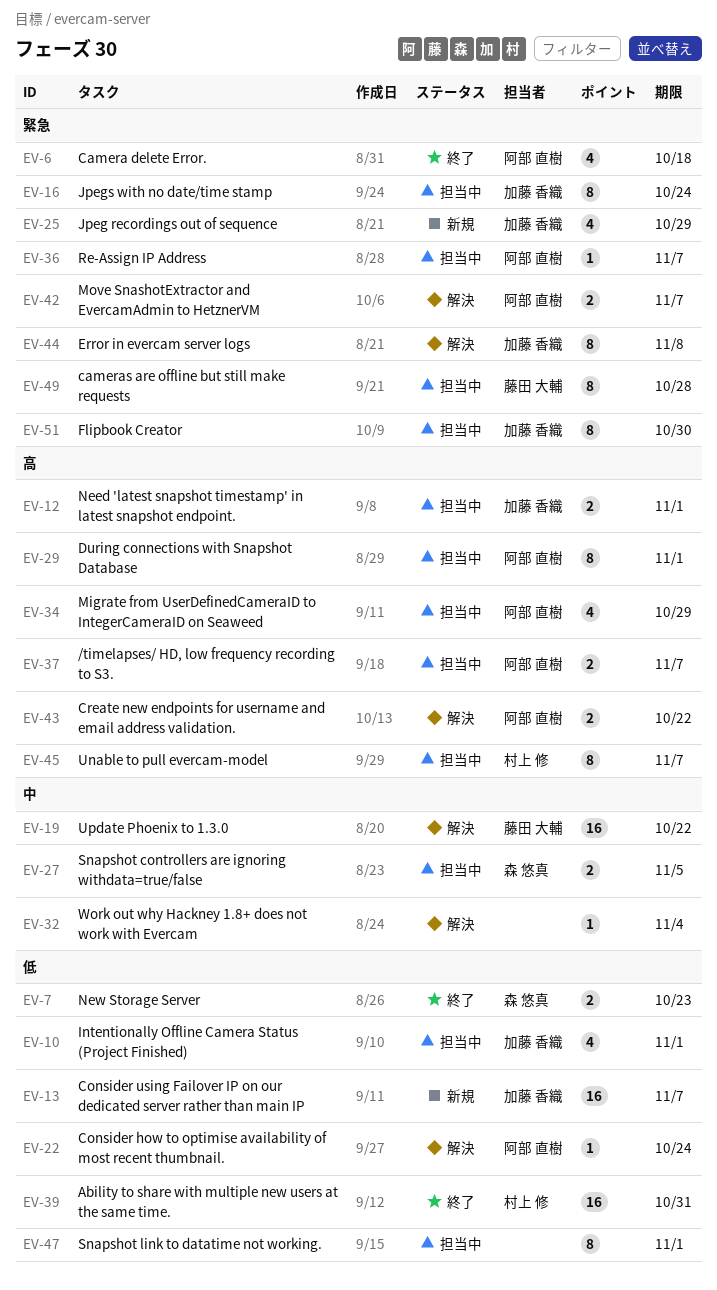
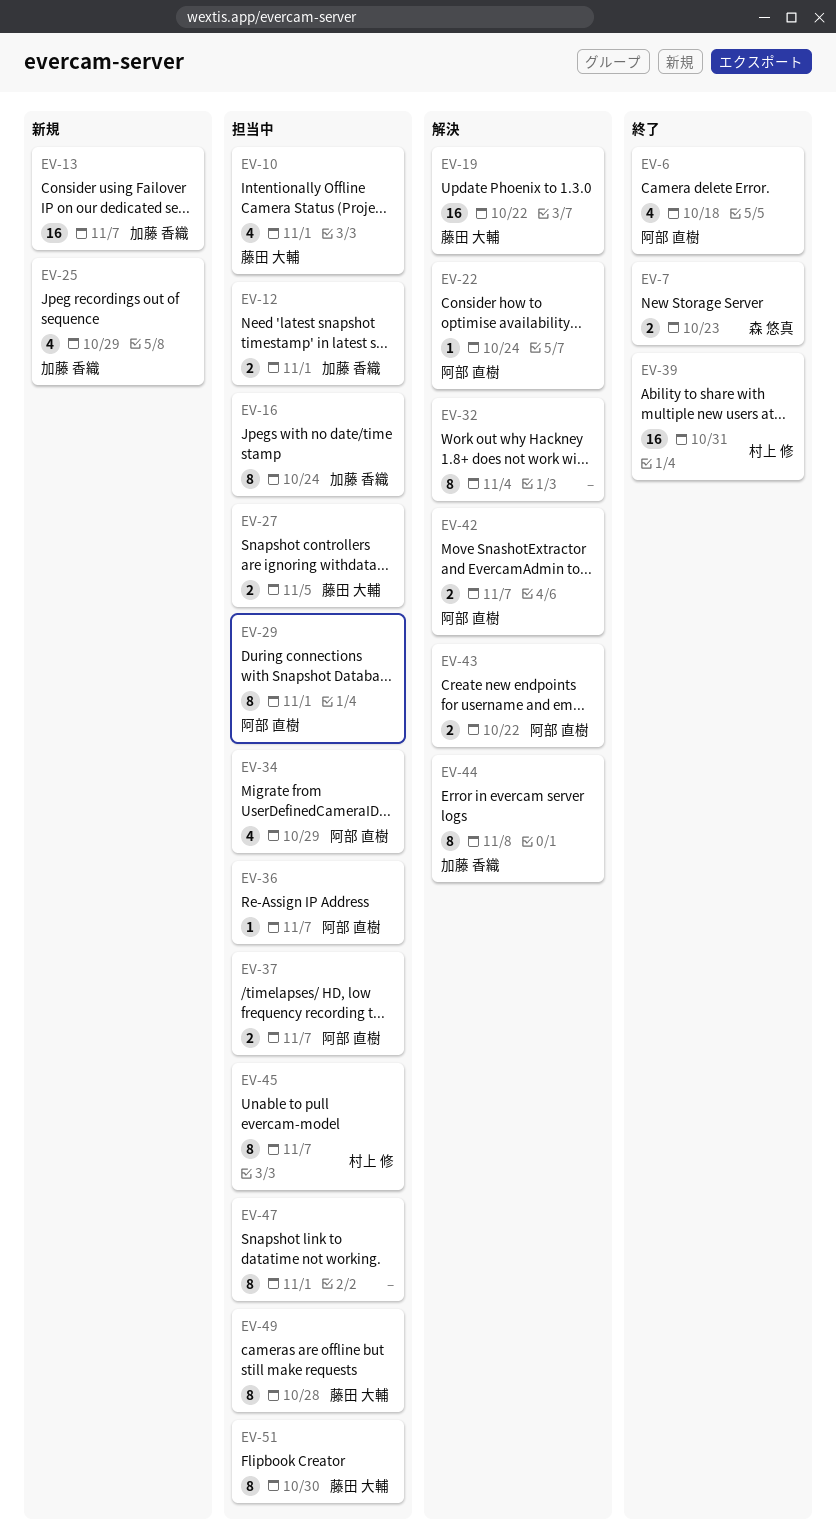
EV-10, owner: 加藤 香織 -> 藤田 大輔
EV-27, owner: 森 悠真 -> 藤田 大輔
EV-32, estimate: 1 -> 8
EV-51, owner: 加藤 香織 -> 藤田 大輔

